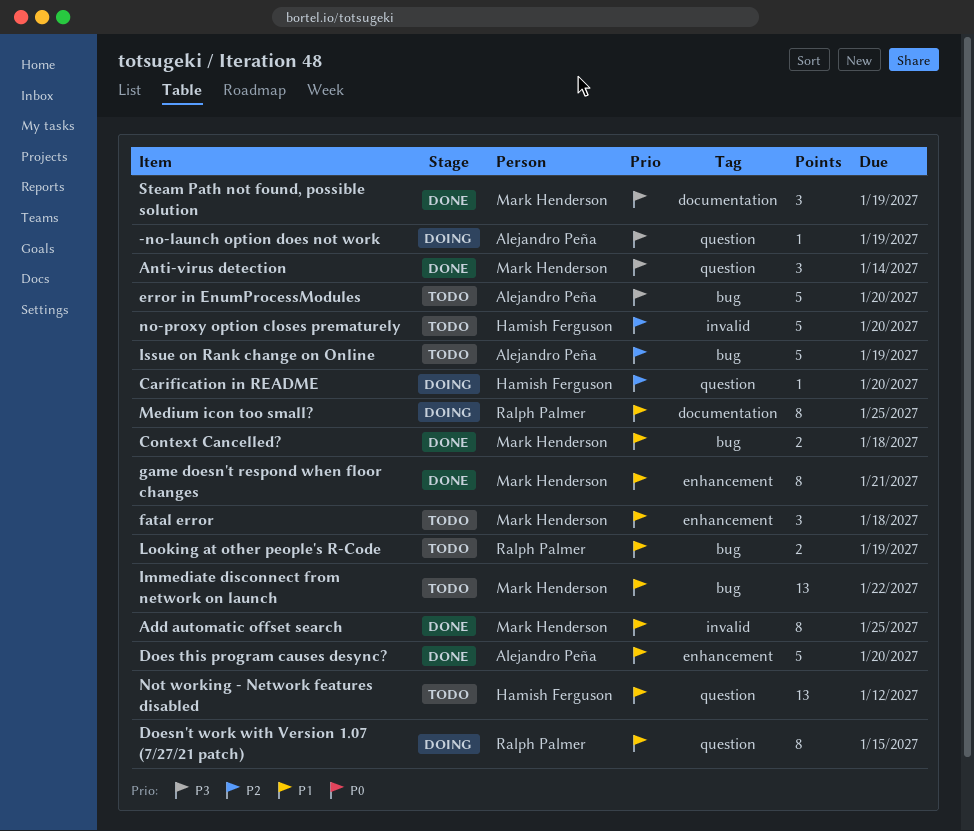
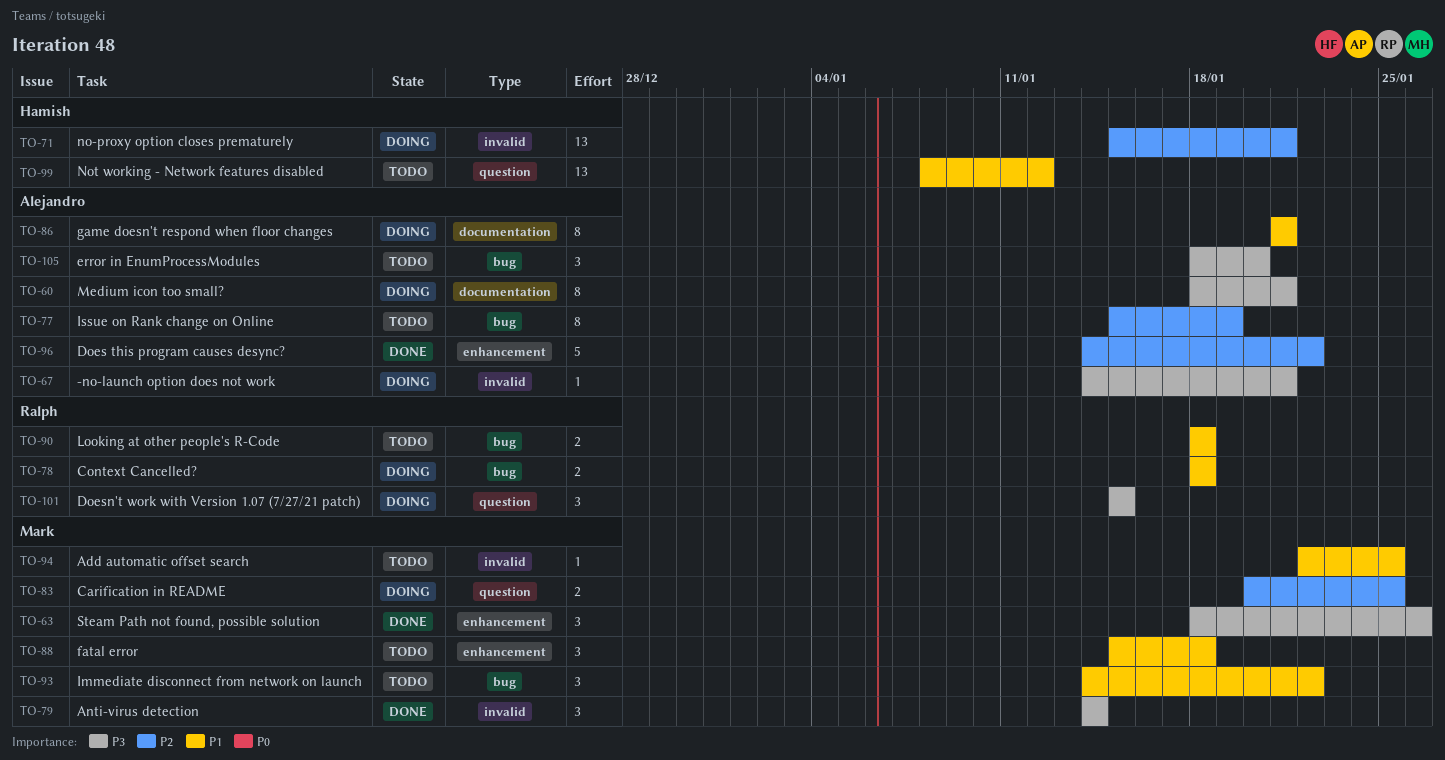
-no-launch option does not work, label: question -> invalid
-no-launch option does not work, due: Jan 19 -> Jan 21
Add automatic offset search, status: Done -> Todo
Add automatic offset search, estimate: 8 -> 1
Anti-virus detection, label: question -> invalid
Carification in README, owner: Hamish Ferguson -> Mark Henderson
Carification in README, estimate: 1 -> 2
Carification in README, due: Jan 20 -> Jan 25
Context Cancelled?, status: Done -> Doing
Context Cancelled?, owner: Mark Henderson -> Ralph Palmer
Does this program causes desync?, priority: P1 -> P2
Does this program causes desync?, due: Jan 20 -> Jan 22
Doesn't work with Version 1.07 (7/27/21 patch), priority: P1 -> P3
Doesn't work with Version 1.07 (7/27/21 patch), estimate: 8 -> 3
error in EnumProcessModules, estimate: 5 -> 3
game doesn't respond when floor changes, status: Done -> Doing
game doesn't respond when floor changes, owner: Mark Henderson -> Alejandro Peña
game doesn't respond when floor changes, label: enhancement -> documentation
Immediate disconnect from network on launch, estimate: 13 -> 3
Issue on Rank change on Online, estimate: 5 -> 8
Looking at other people's R-Code, due: Jan 19 -> Jan 18
Medium icon too small?, owner: Ralph Palmer -> Alejandro Peña
Medium icon too small?, priority: P1 -> P3
Medium icon too small?, due: Jan 25 -> Jan 21
no-proxy option closes prematurely, status: Todo -> Doing
no-proxy option closes prematurely, estimate: 5 -> 13
no-proxy option closes prematurely, due: Jan 20 -> Jan 21
Steam Path not found, possible solution, label: documentation -> enhancement
Steam Path not found, possible solution, due: Jan 19 -> Jan 26

